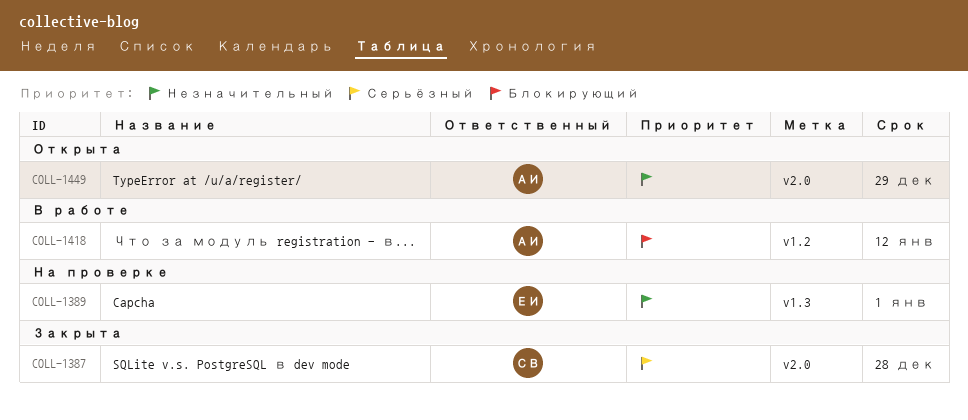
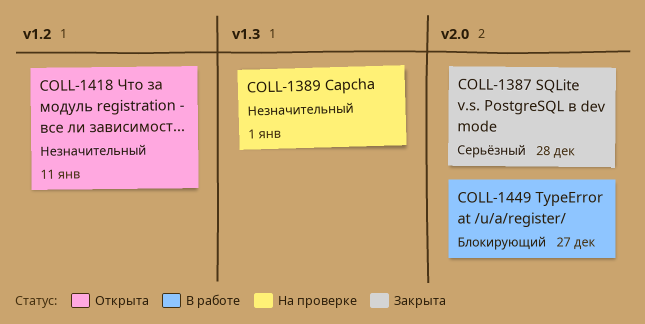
COLL-1418, status: В работе -> Открыта
COLL-1418, priority: Блокирующий -> Незначительный
COLL-1418, due: Jan 12 -> Jan 11
COLL-1449, status: Открыта -> В работе
COLL-1449, priority: Незначительный -> Блокирующий
COLL-1449, due: Dec 29 -> Dec 27

